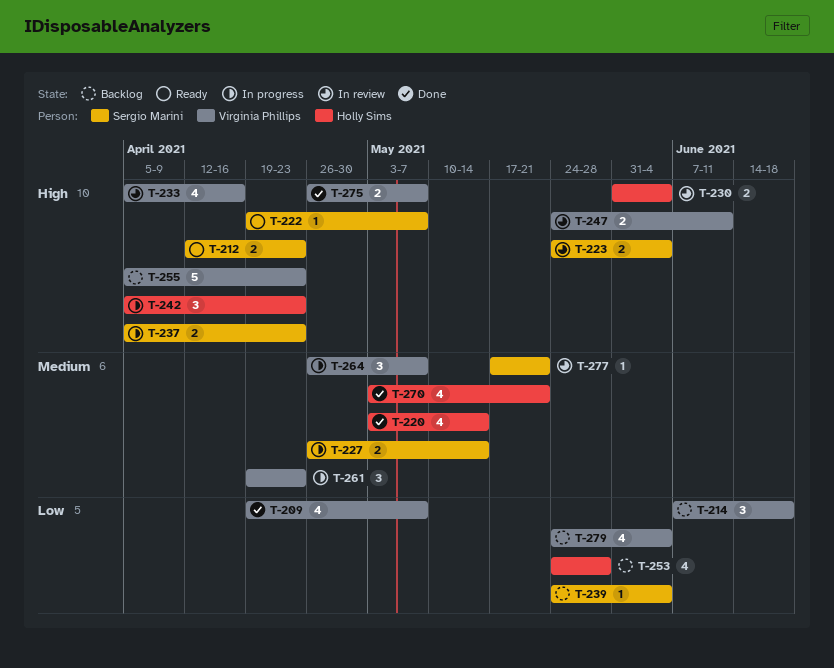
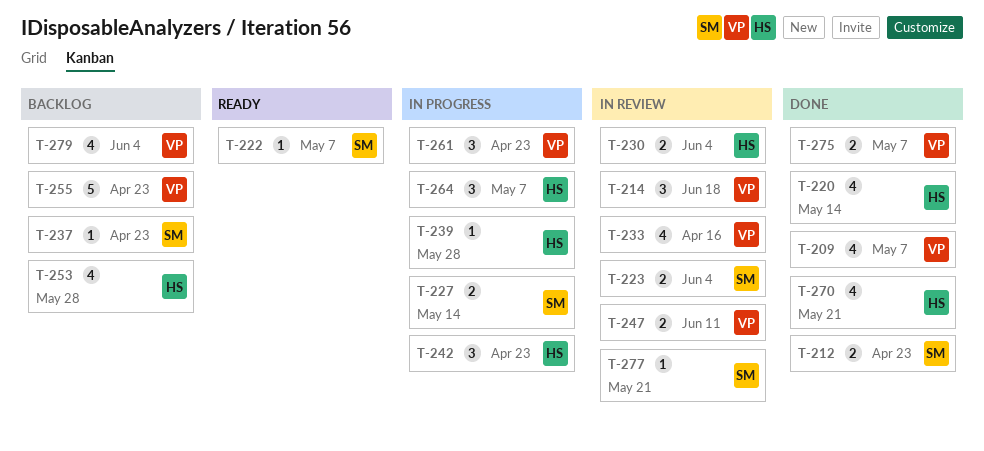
T-212, status: Ready -> Done
T-214, status: Backlog -> In review
T-237, status: In progress -> Backlog
T-237, estimate: 2 -> 1
T-239, status: Backlog -> In progress
T-239, owner: Sergio Marini -> Holly Sims
T-239, due: Jun 4 -> May 28
T-264, owner: Virginia Phillips -> Holly Sims

